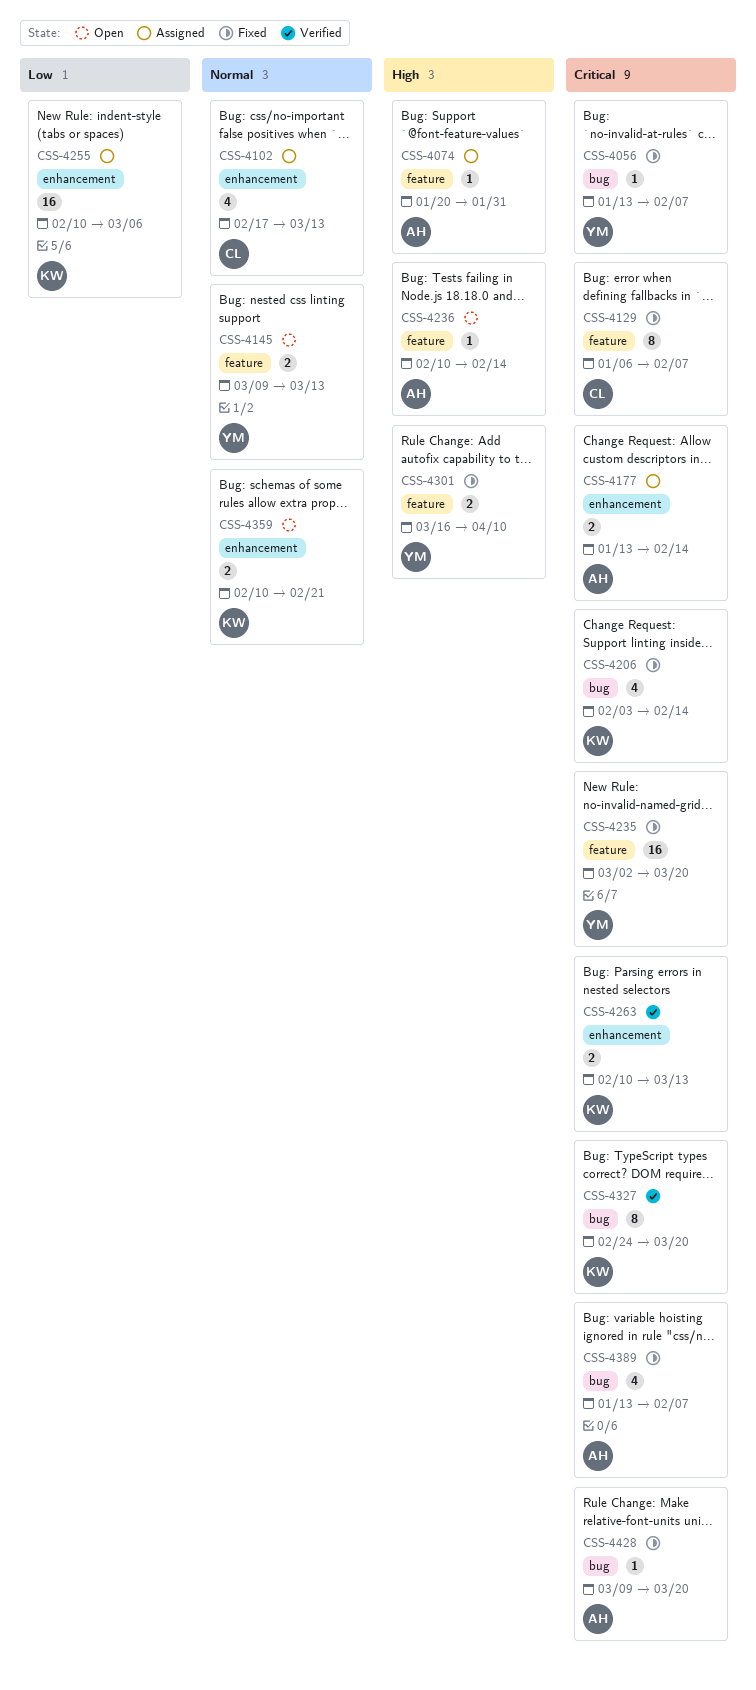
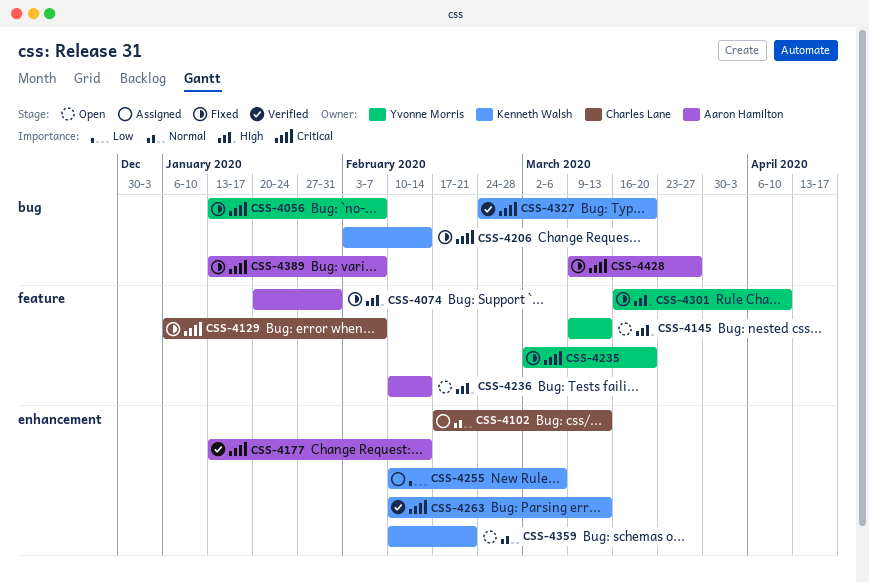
CSS-4074, status: Assigned -> Fixed
CSS-4145, priority: Normal -> High
CSS-4177, status: Assigned -> Verified
CSS-4428, due: Mar 20 -> Mar 27

